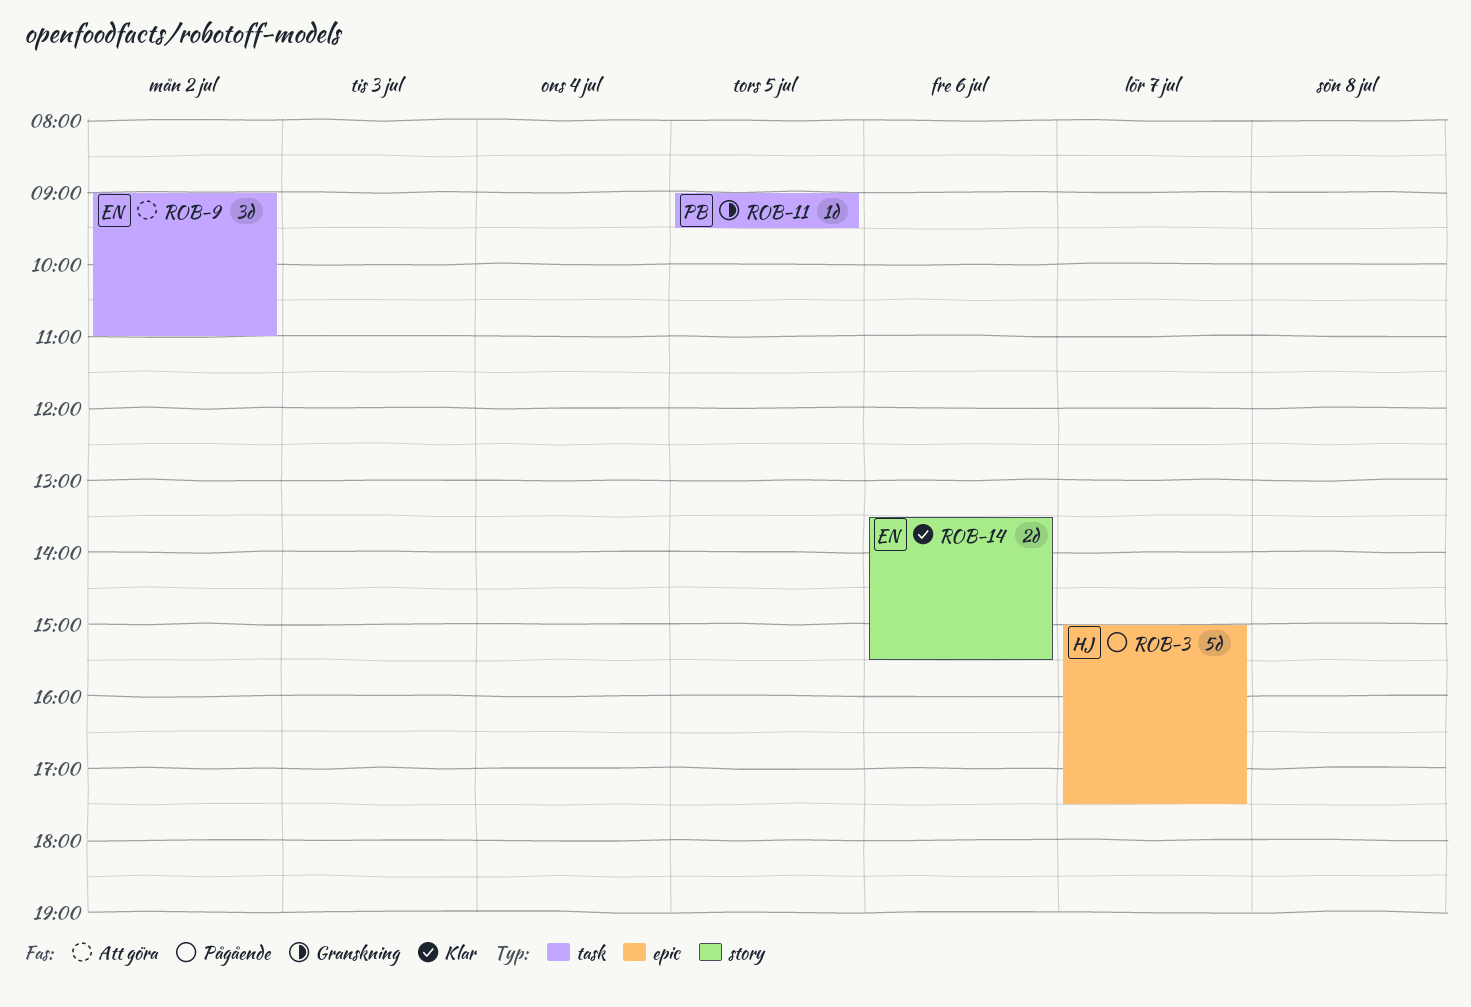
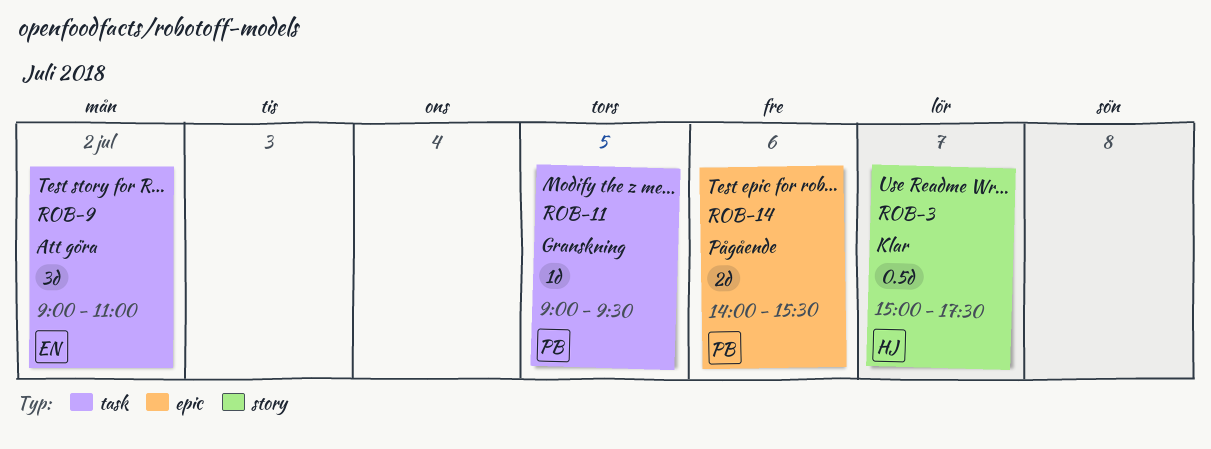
ROB-3, status: Pågående -> Klar
ROB-3, label: epic -> story
ROB-3, estimate: 5d -> 0.5d
ROB-14, status: Klar -> Pågående
ROB-14, owner: EN -> PB
ROB-14, label: story -> epic
ROB-14, begins: 13:30 -> 14:00

